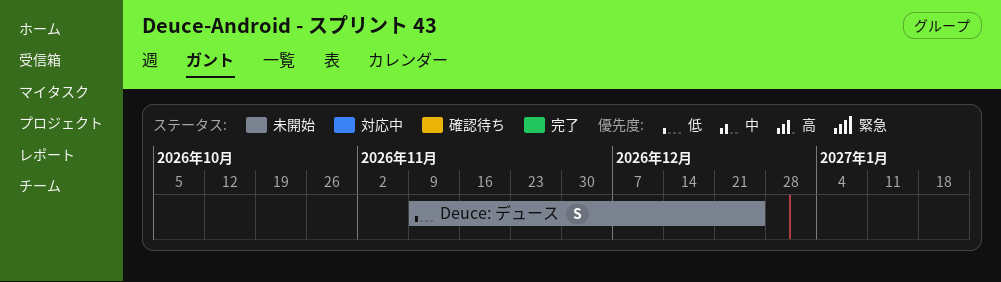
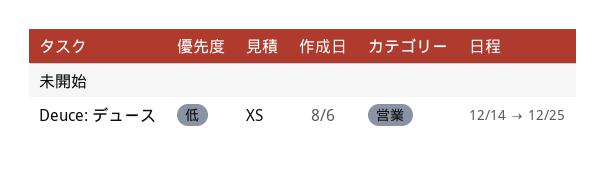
Deuce: デュース, estimate: S -> XS
Deuce: デュース, start: Nov 9 -> Dec 14

